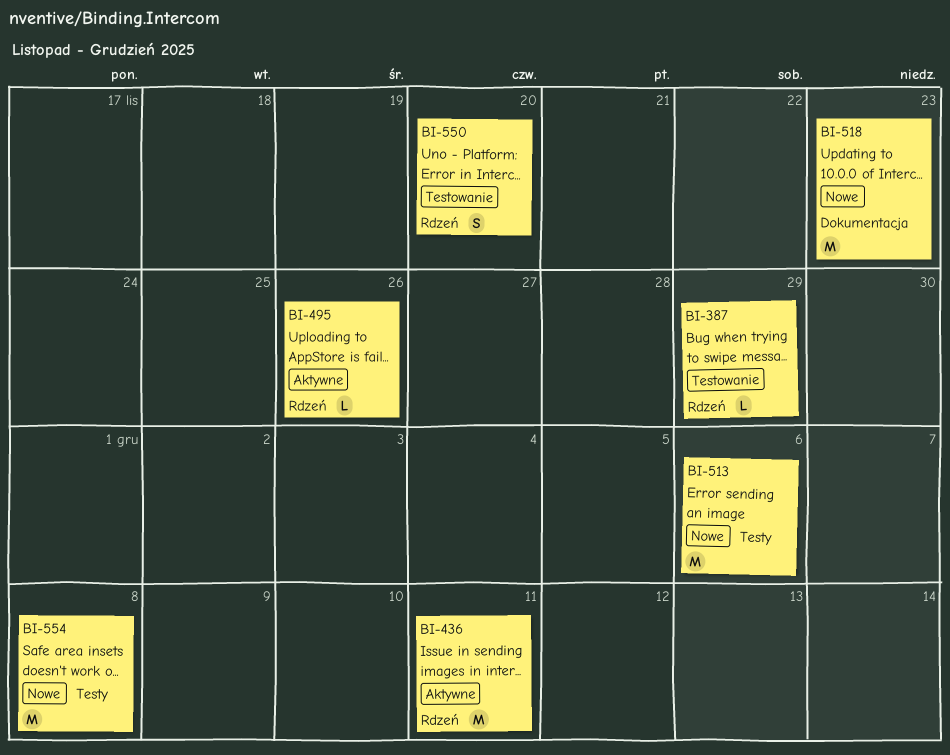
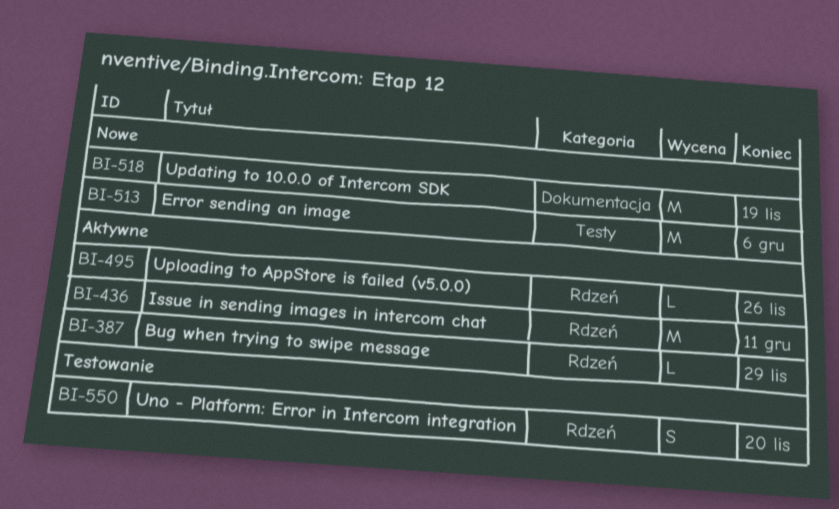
BI-387, status: Testowanie -> Aktywne
BI-518, due: Nov 23 -> Nov 19
BI-554: present -> none

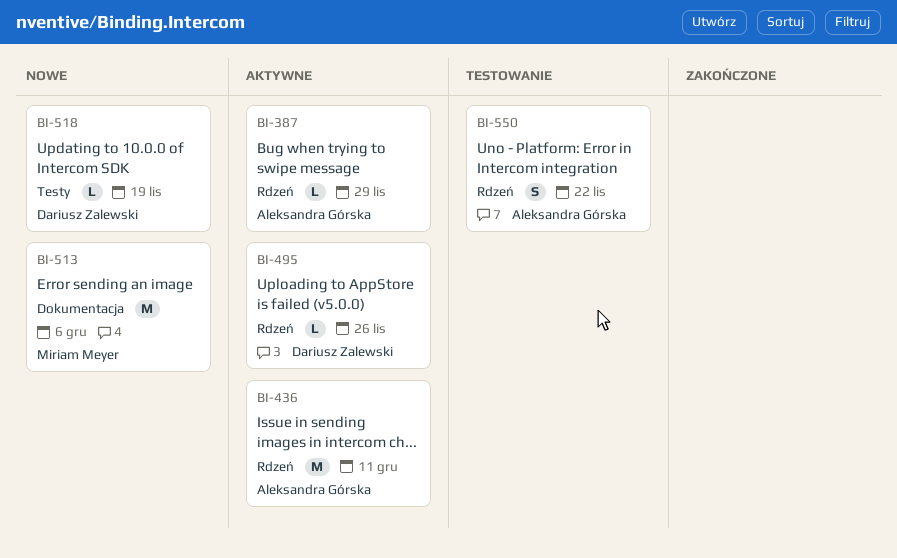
BI-513, label: Testy -> Dokumentacja
BI-518, label: Dokumentacja -> Testy
BI-518, estimate: M -> L
BI-550, due: Nov 20 -> Nov 22

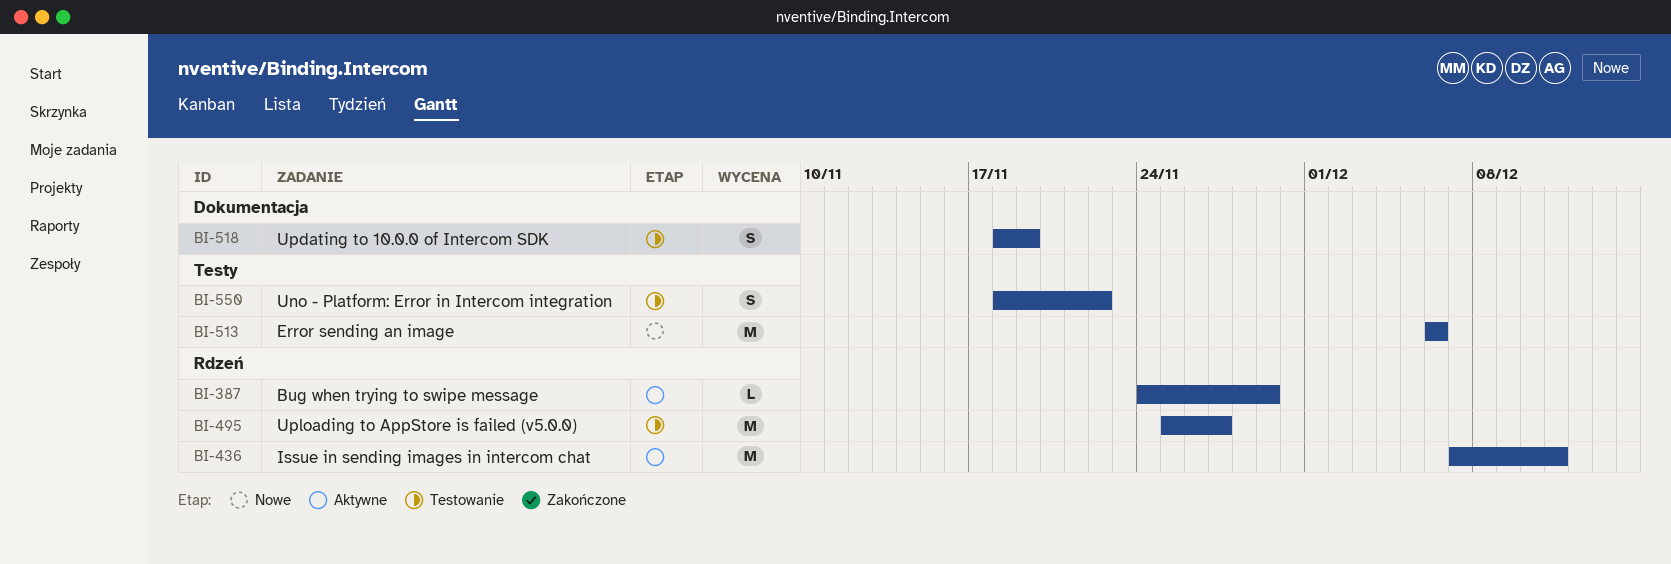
BI-495, status: Aktywne -> Testowanie
BI-495, estimate: L -> M
BI-495, due: Nov 26 -> Nov 27
BI-513, label: Dokumentacja -> Testy
BI-518, status: Nowe -> Testowanie
BI-518, label: Testy -> Dokumentacja
BI-518, estimate: L -> S
BI-550, label: Rdzeń -> Testy

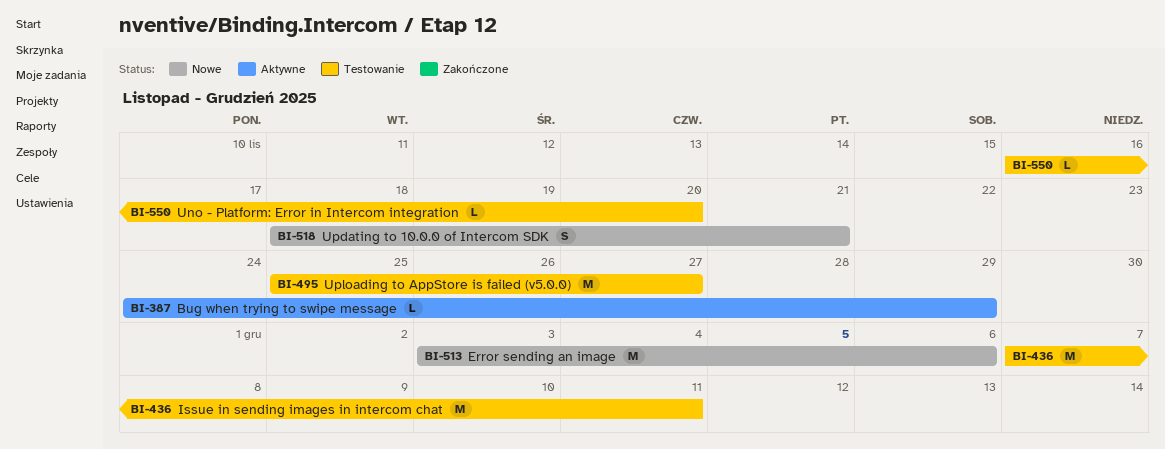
BI-436, status: Aktywne -> Testowanie
BI-513, start: Dec 6 -> Dec 3
BI-518, status: Testowanie -> Nowe
BI-518, due: Nov 19 -> Nov 21
BI-550, estimate: S -> L
BI-550, start: Nov 18 -> Nov 16
BI-550, due: Nov 22 -> Nov 20

